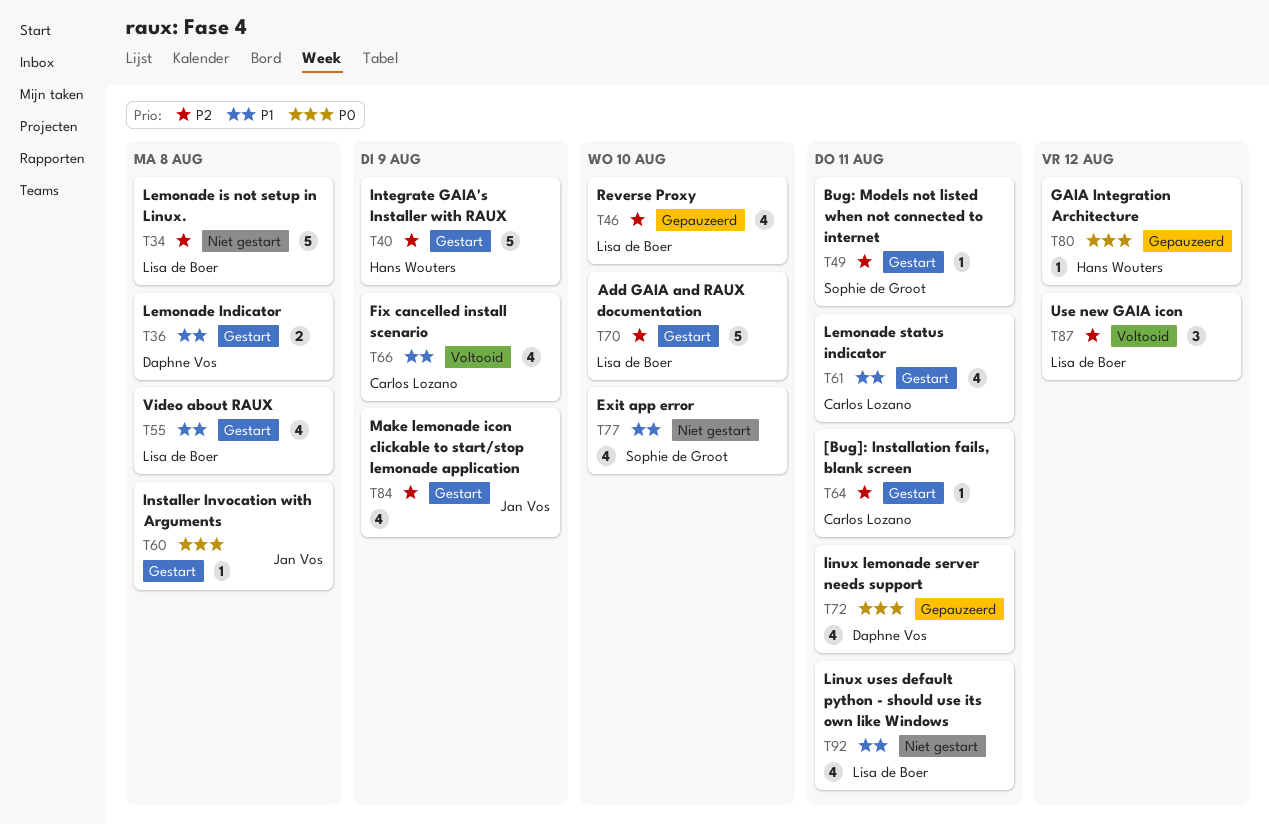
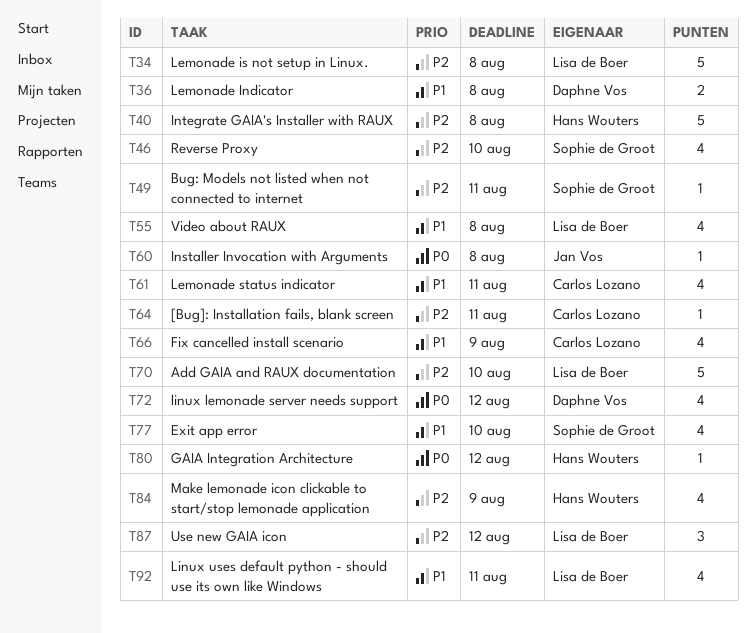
T40, due: Aug 9 -> Aug 8
T46, owner: Lisa de Boer -> Sophie de Groot
T72, due: Aug 11 -> Aug 12
T84, owner: Jan Vos -> Hans Wouters

